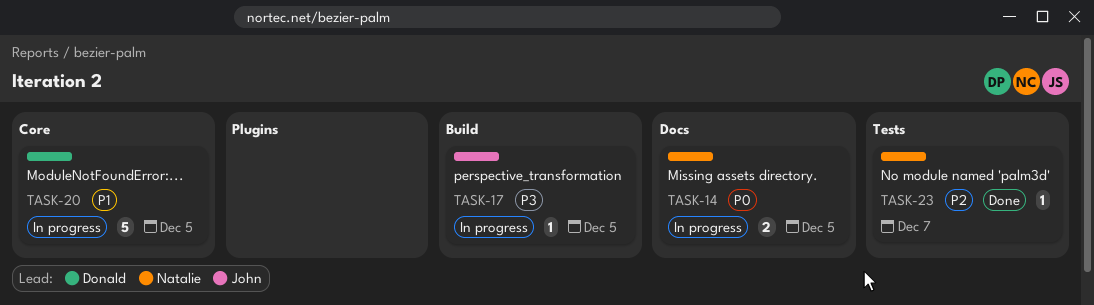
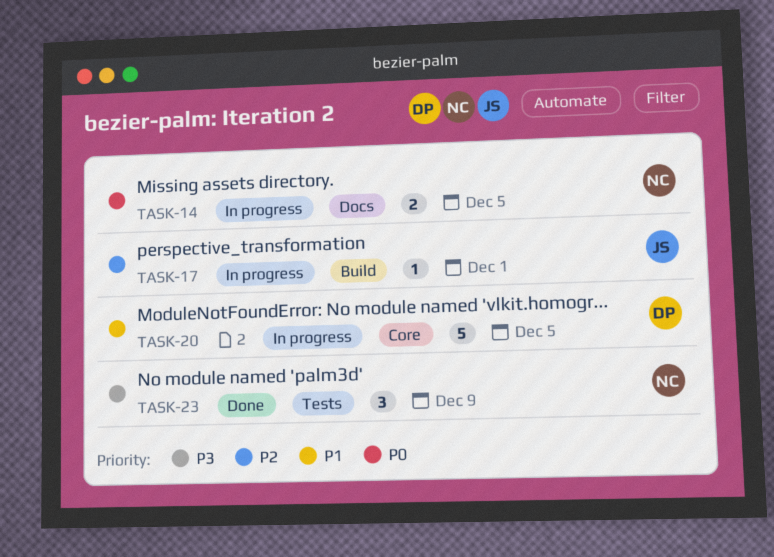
TASK-17, priority: P3 -> P2
TASK-17, due: Dec 5 -> Dec 1
TASK-23, priority: P2 -> P3
TASK-23, estimate: 1 -> 3
TASK-23, due: Dec 7 -> Dec 9

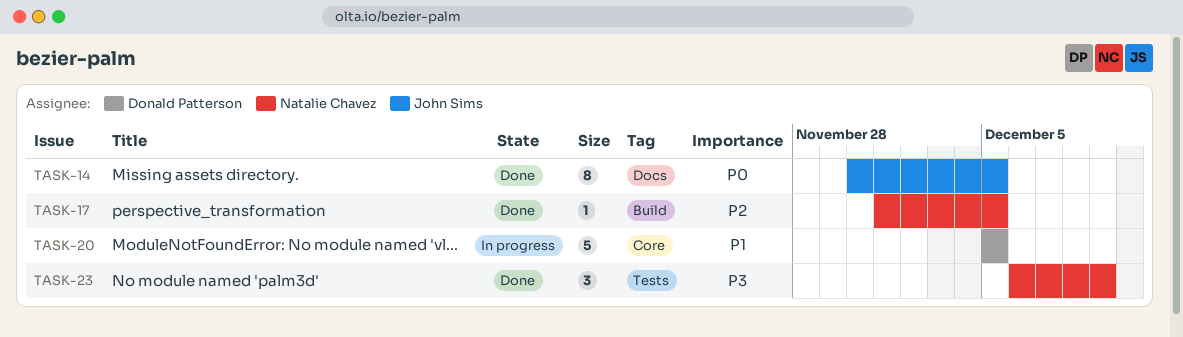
TASK-14, status: In progress -> Done
TASK-14, owner: Natalie Chavez -> John Sims
TASK-14, estimate: 2 -> 8
TASK-17, status: In progress -> Done
TASK-17, owner: John Sims -> Natalie Chavez
TASK-17, due: Dec 1 -> Dec 5

